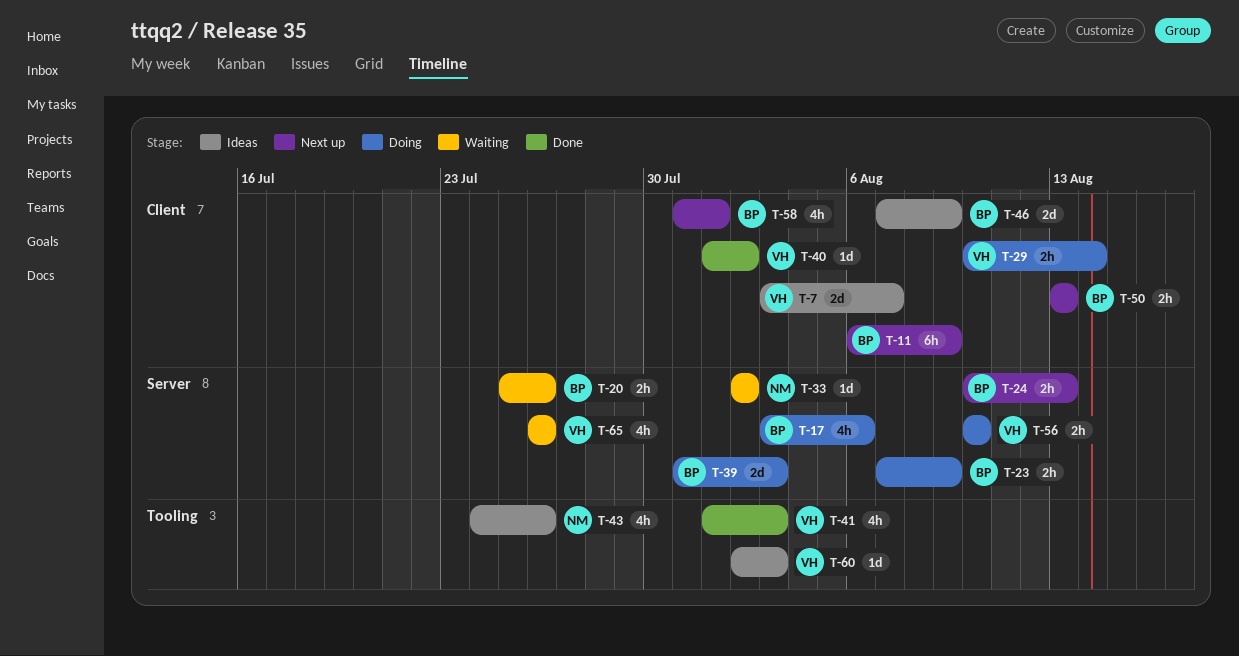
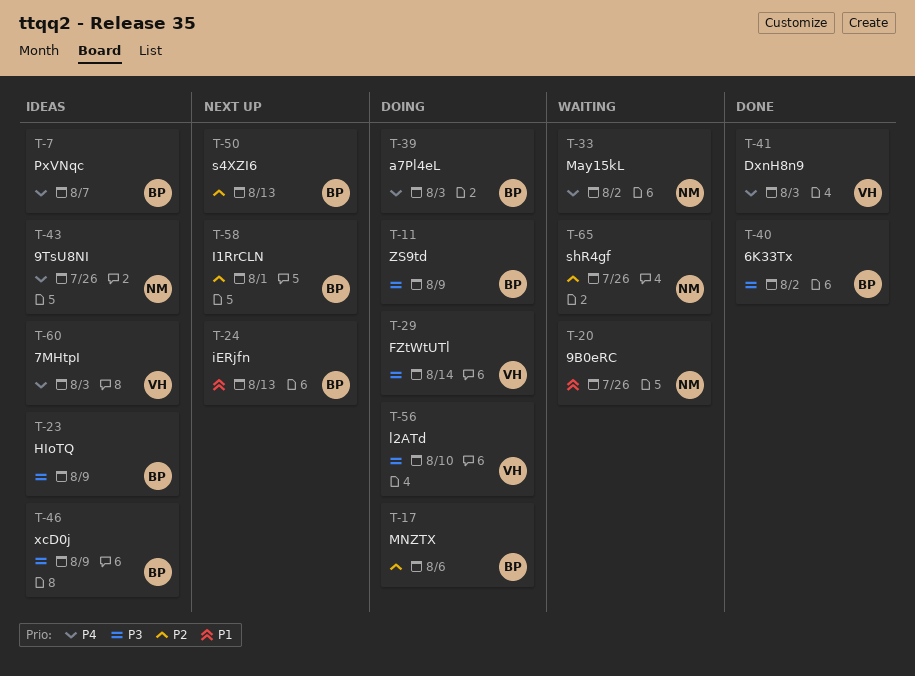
T-7, owner: VH -> BP
T-11, status: Next up -> Doing
T-20, owner: BP -> NM
T-23, status: Doing -> Ideas
T-40, owner: VH -> BP
T-65, owner: VH -> NM

